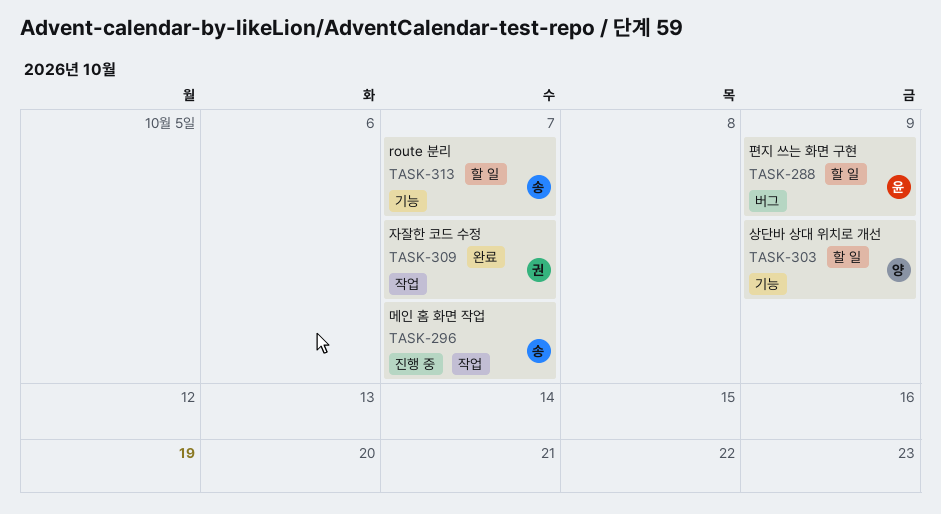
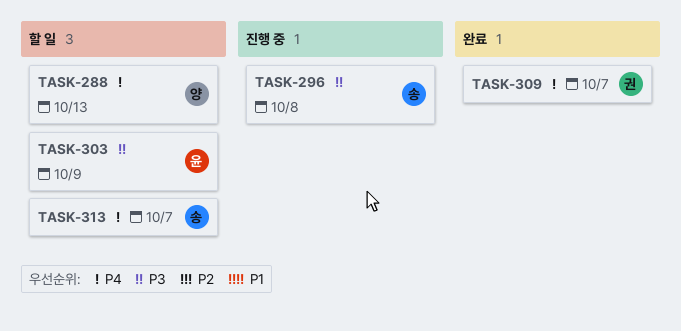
TASK-288, owner: 윤 -> 양
TASK-288, due: Oct 9 -> Oct 13
TASK-296, due: Oct 7 -> Oct 8
TASK-303, owner: 양 -> 윤

